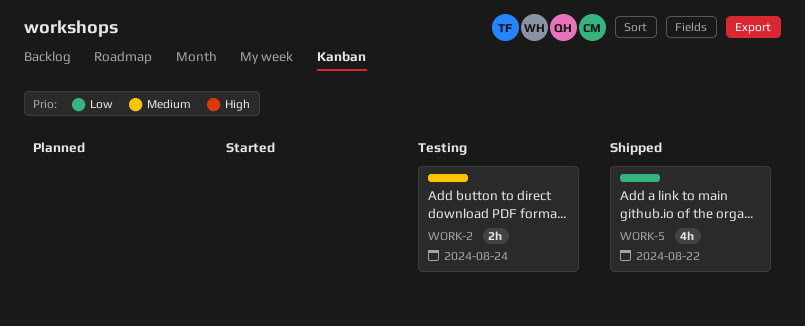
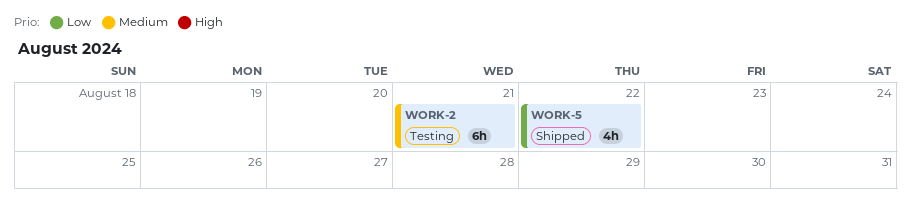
WORK-2, estimate: 2h -> 6h
WORK-2, due: Aug 24 -> Aug 21

